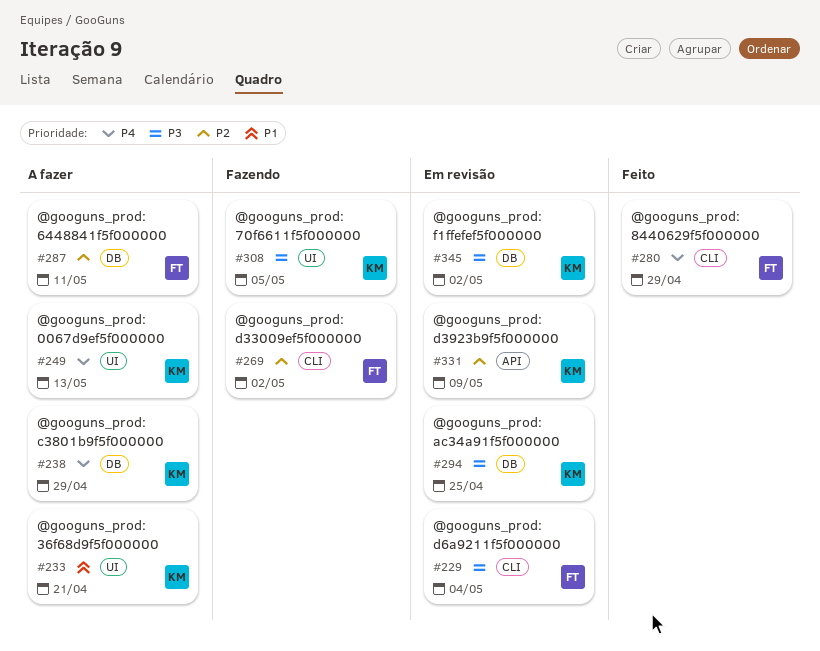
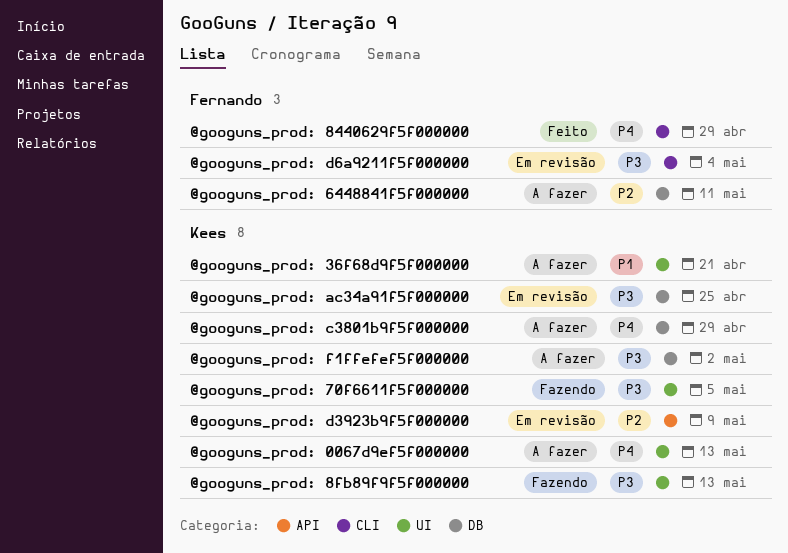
@googuns_prod: 8fb89f9f5f000000: none -> present
@googuns_prod: d33009ef5f000000: present -> none
@googuns_prod: f1ffefef5f000000, status: Em revisão -> A fazer

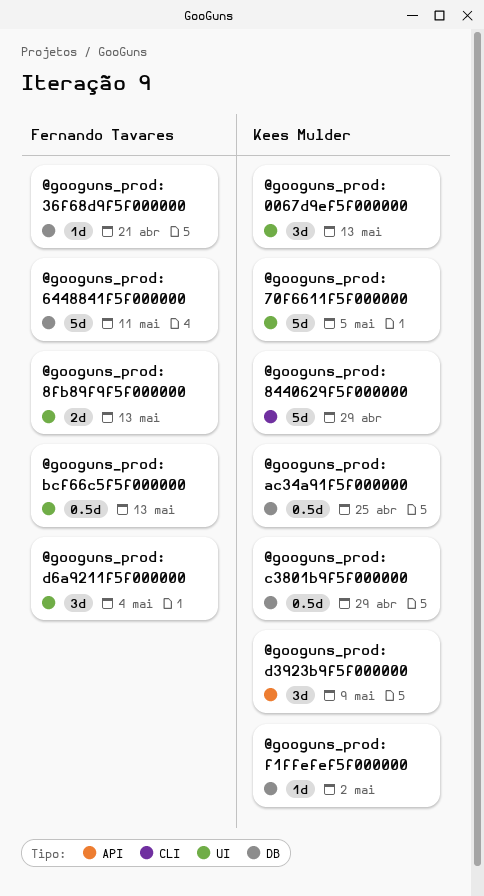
@googuns_prod: 36f68d9f5f000000, owner: Kees Mulder -> Fernando Tavares
@googuns_prod: 36f68d9f5f000000, label: UI -> DB
@googuns_prod: 8440629f5f000000, owner: Fernando Tavares -> Kees Mulder
@googuns_prod: 8fb89f9f5f000000, owner: Kees Mulder -> Fernando Tavares
@googuns_prod: bcf66c5f5f000000: none -> present
@googuns_prod: d6a9211f5f000000, label: CLI -> UI

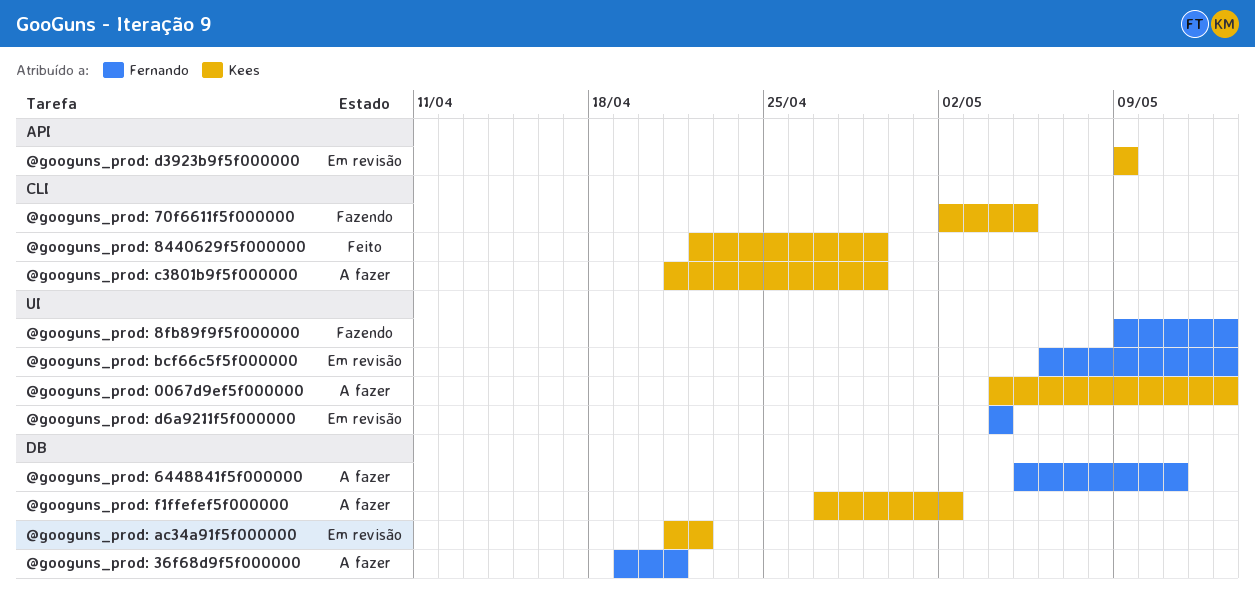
@googuns_prod: 70f6611f5f000000, label: UI -> CLI
@googuns_prod: ac34a91f5f000000, due: Apr 25 -> Apr 22
@googuns_prod: c3801b9f5f000000, label: DB -> CLI

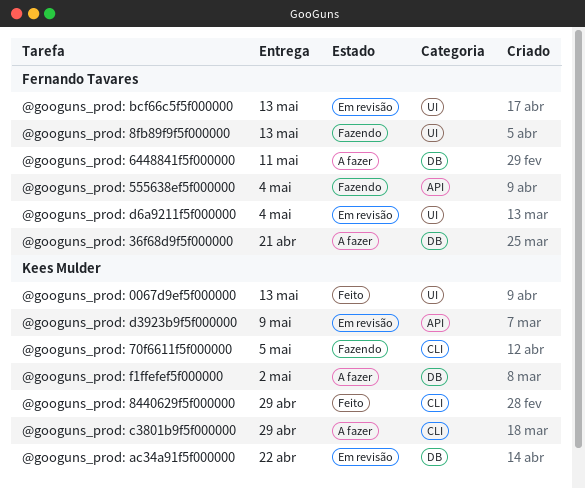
@googuns_prod: 0067d9ef5f000000, status: A fazer -> Feito
@googuns_prod: 555638ef5f000000: none -> present

